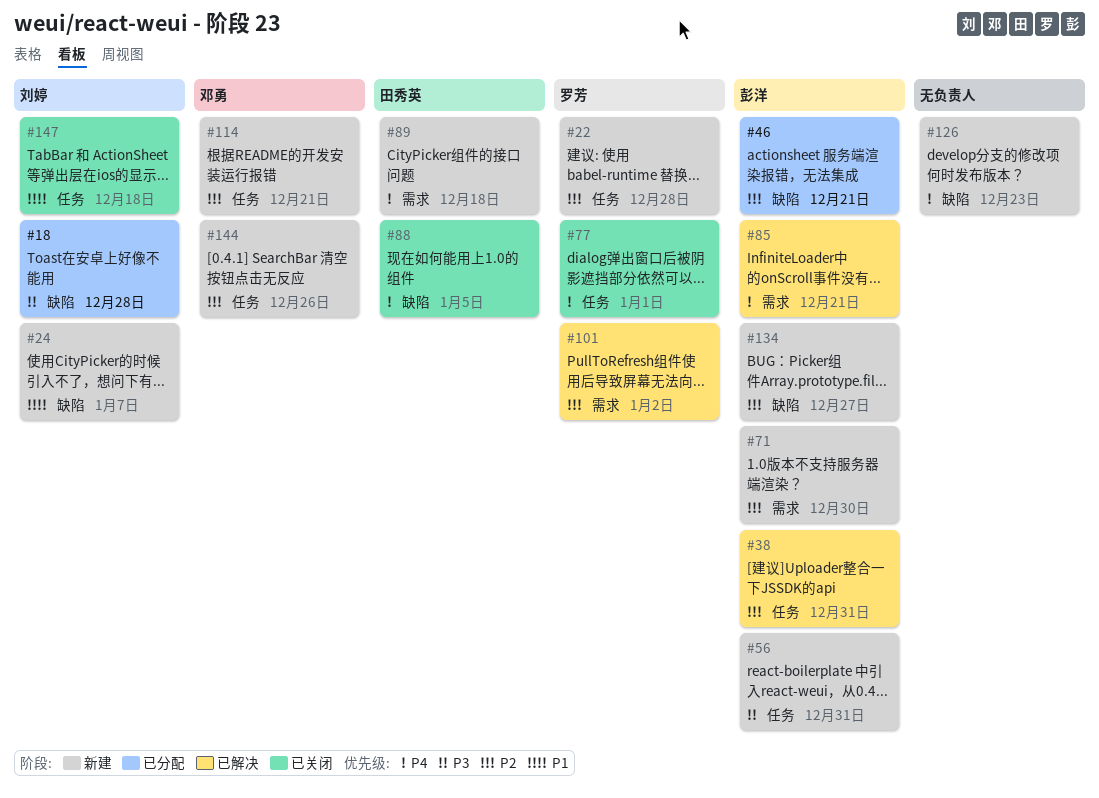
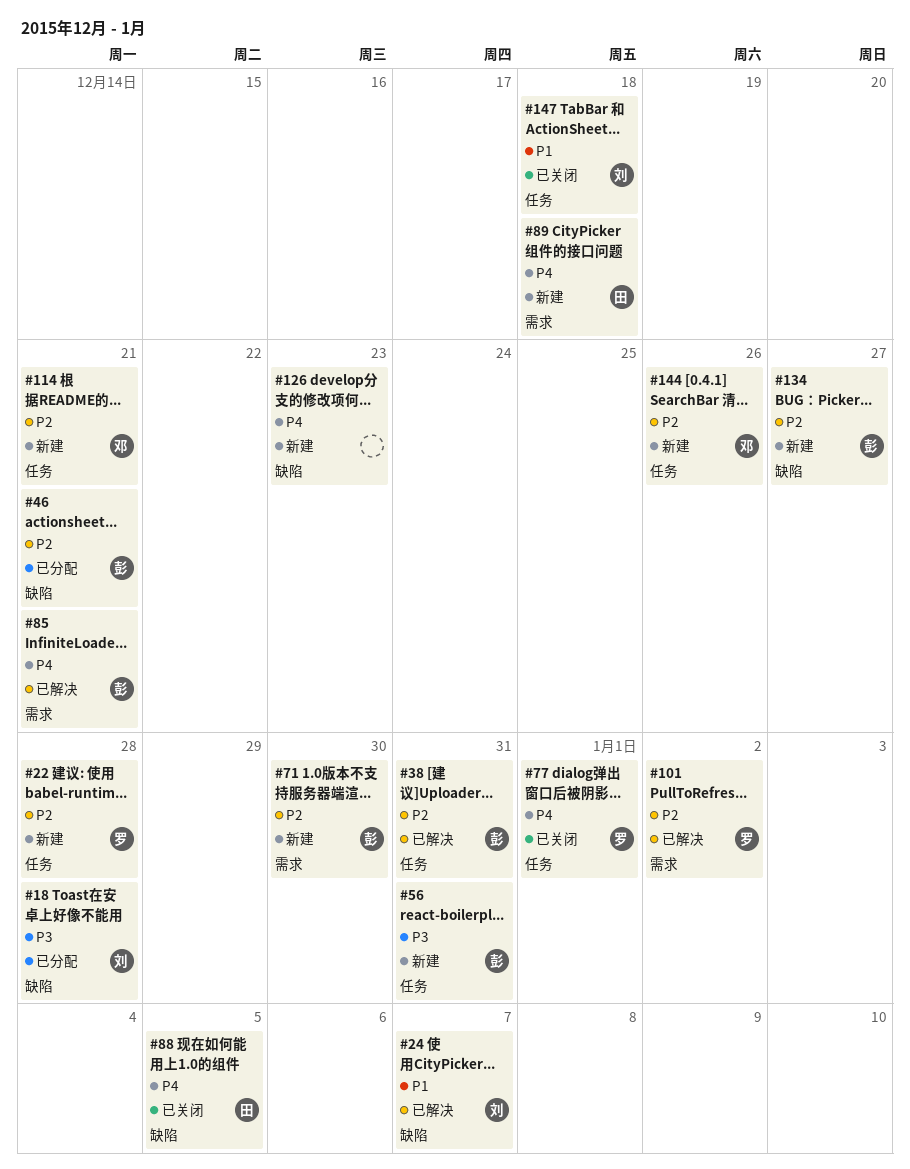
#24, status: 新建 -> 已解决

